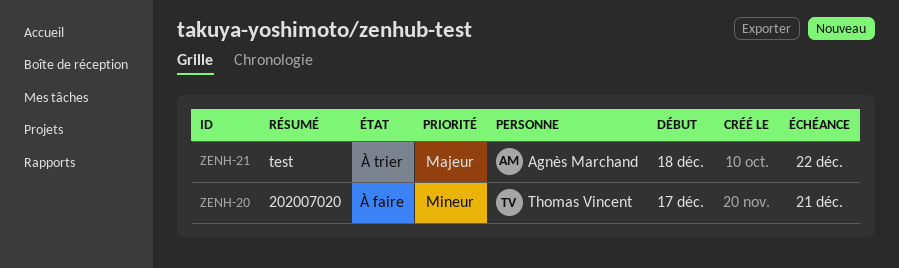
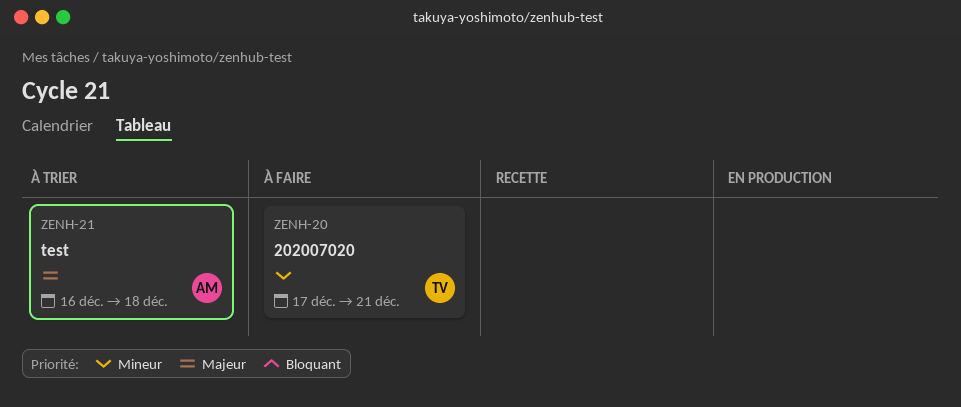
ZENH-21, start: Dec 18 -> Dec 16
ZENH-21, due: Dec 22 -> Dec 18

